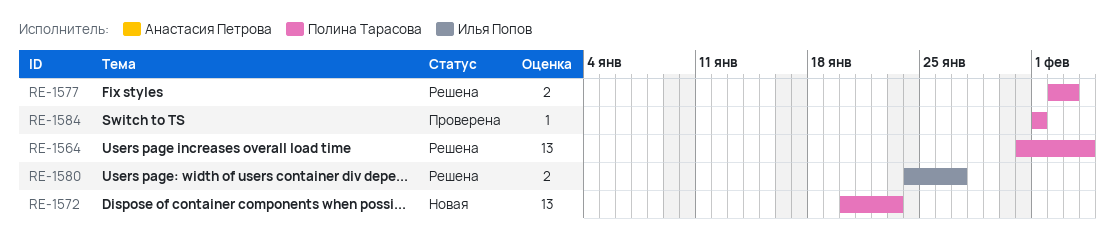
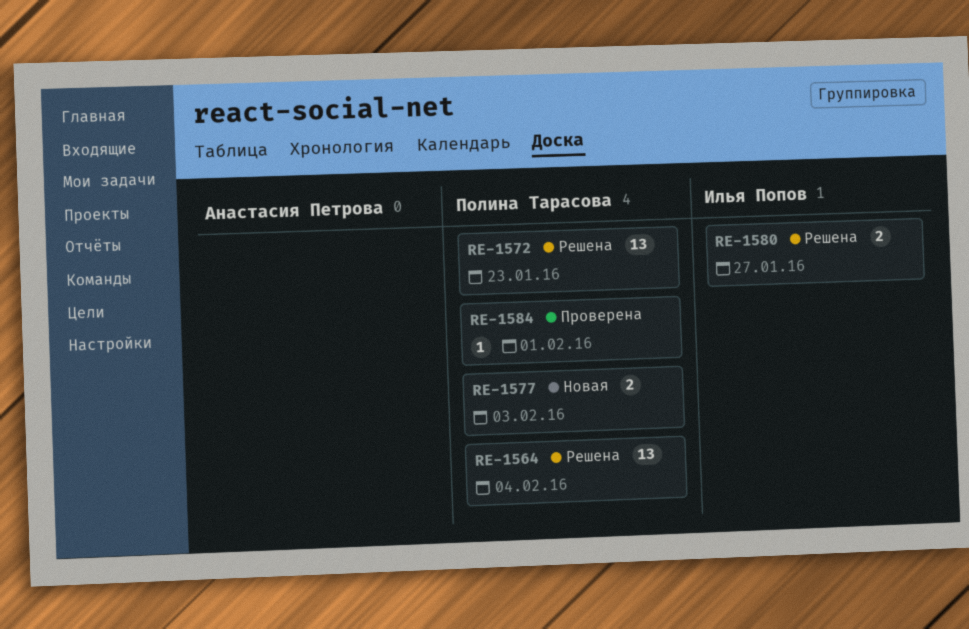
RE-1572, status: Новая -> Решена
RE-1577, status: Решена -> Новая

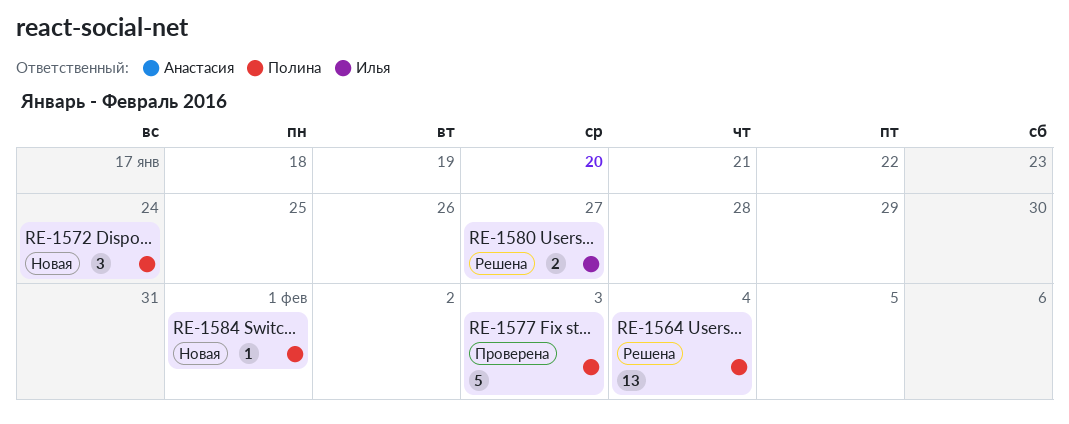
RE-1572, status: Решена -> Новая
RE-1572, estimate: 13 -> 3
RE-1572, due: Jan 23 -> Jan 24
RE-1577, status: Новая -> Проверена
RE-1577, estimate: 2 -> 5
RE-1584, status: Проверена -> Новая

